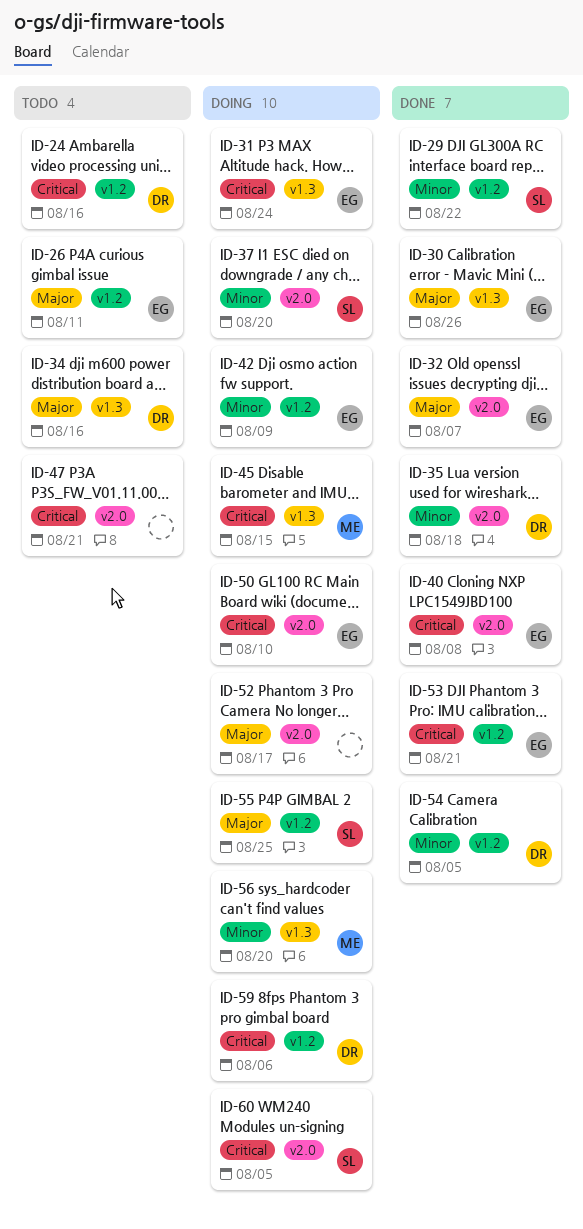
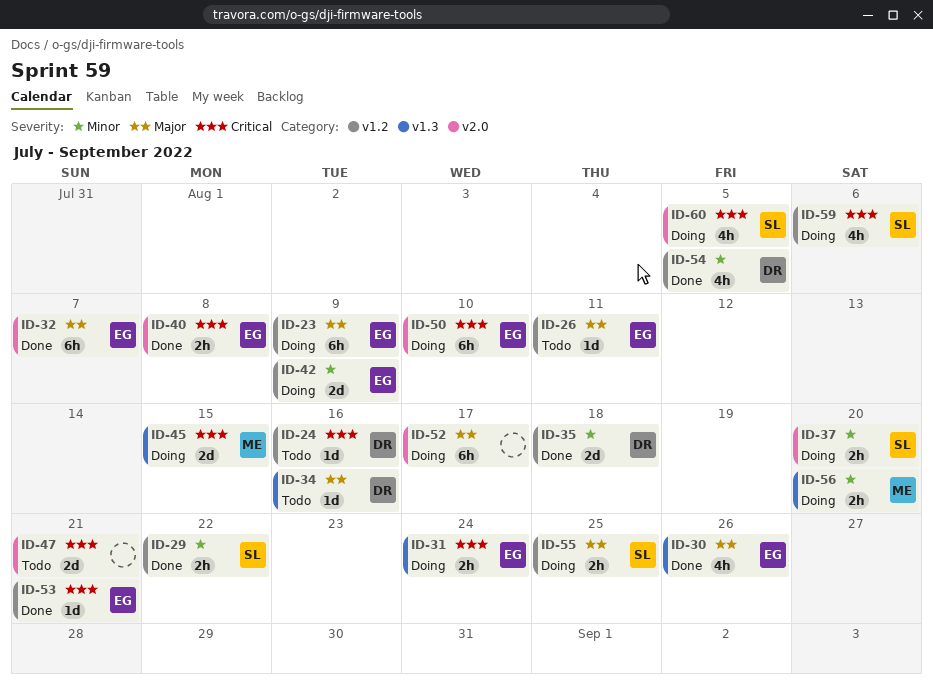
ID-23: none -> present
ID-35, label: v2.0 -> v1.2
ID-59, owner: DR -> SL

